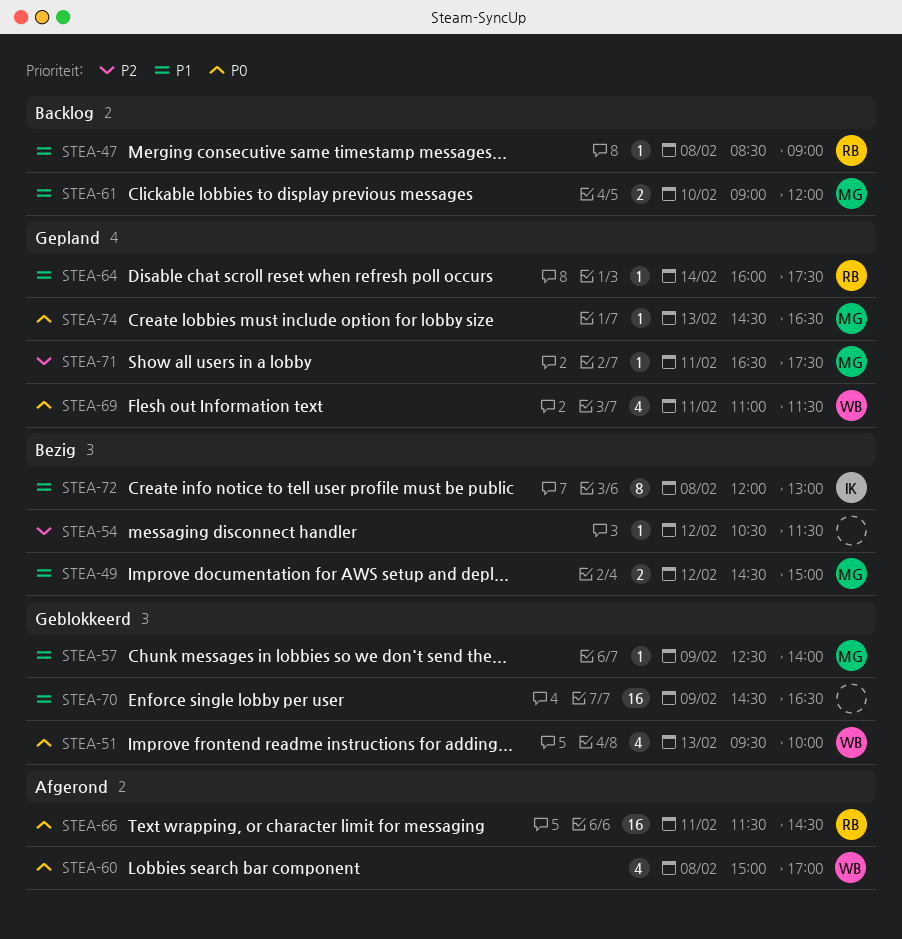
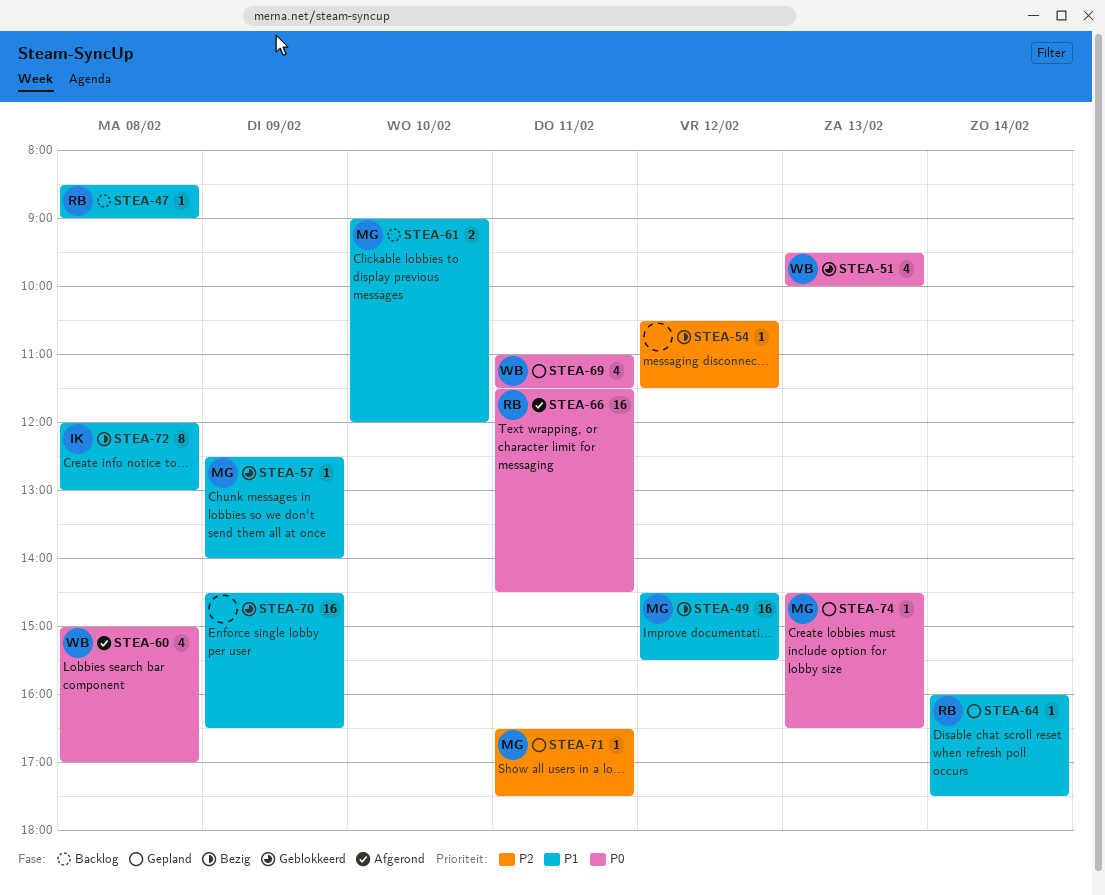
STEA-49, estimate: 2 -> 16
STEA-49, ends: 15:00 -> 15:30

